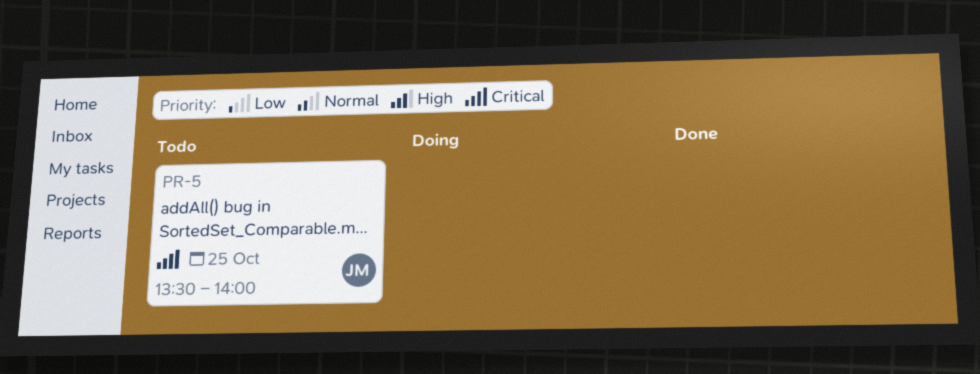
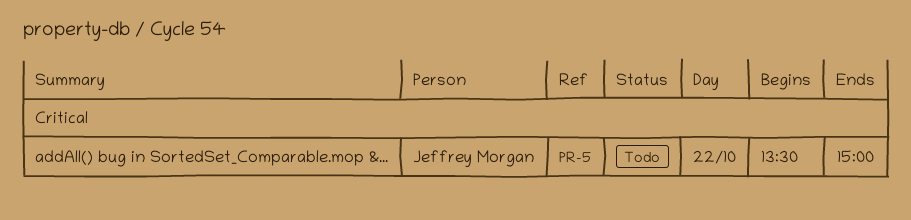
PR-5, day: Oct 25 -> Oct 22
PR-5, ends: 14:00 -> 15:00

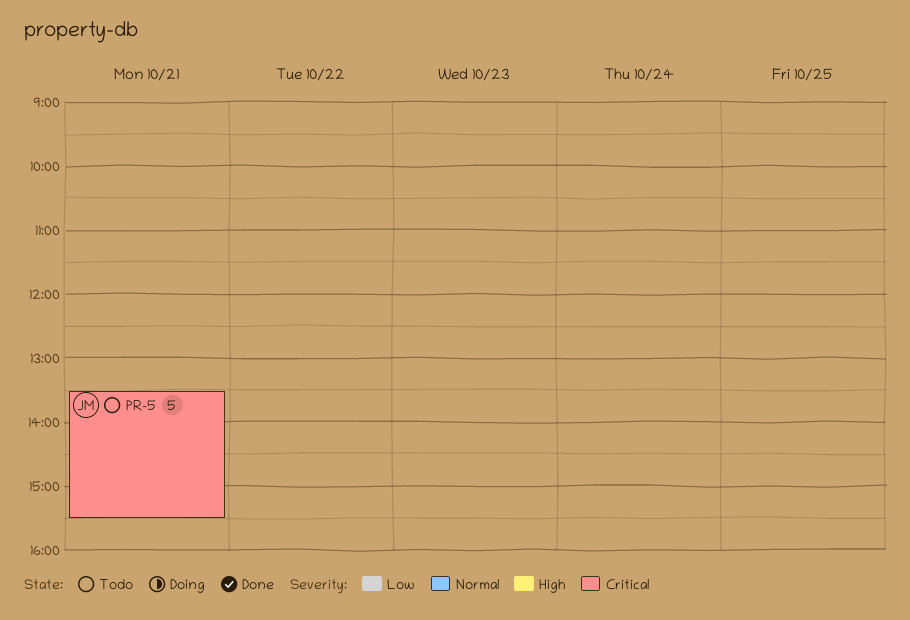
PR-5, day: Oct 22 -> Oct 21
PR-5, ends: 15:00 -> 15:30

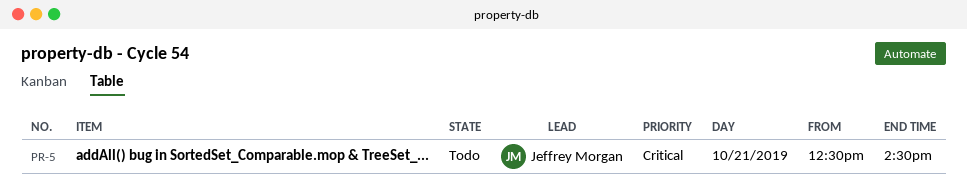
PR-5, begins: 13:30 -> 12:30
PR-5, ends: 15:30 -> 14:30

